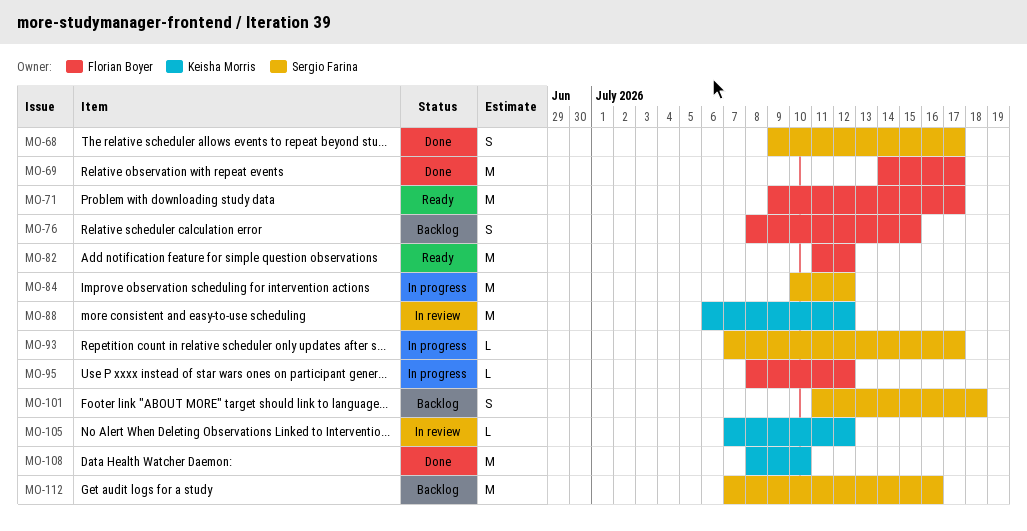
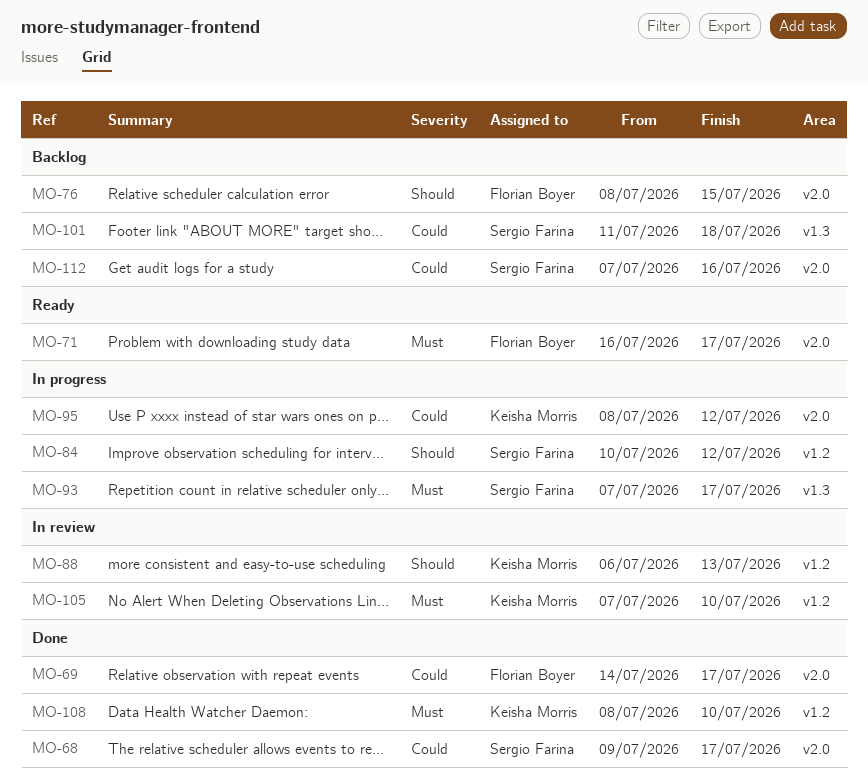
MO-71, start: Jul 9 -> Jul 16
MO-82: present -> none
MO-88, due: Jul 12 -> Jul 13
MO-95, owner: Florian Boyer -> Keisha Morris
MO-105, due: Jul 12 -> Jul 10

